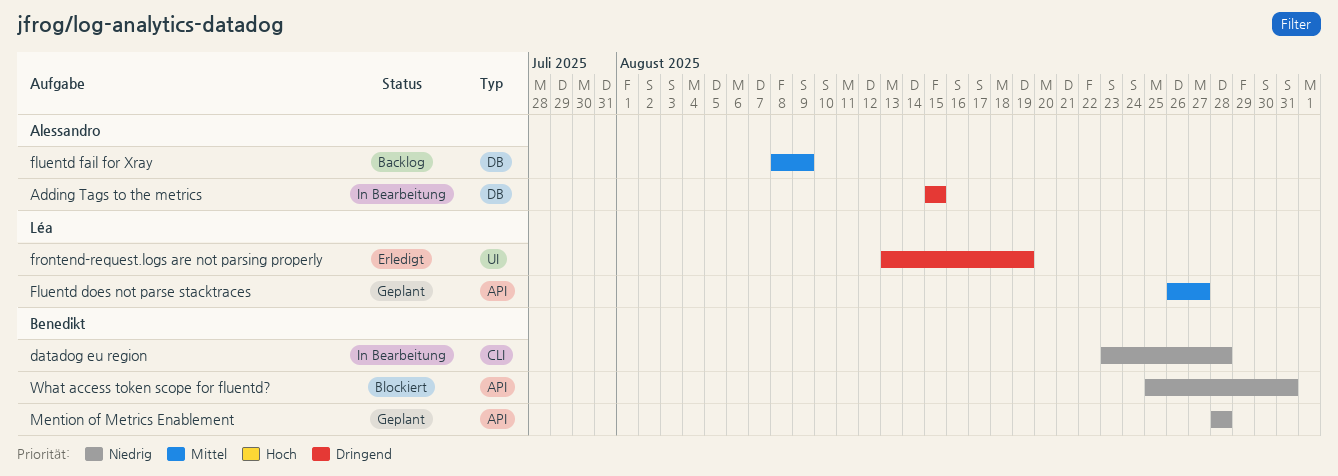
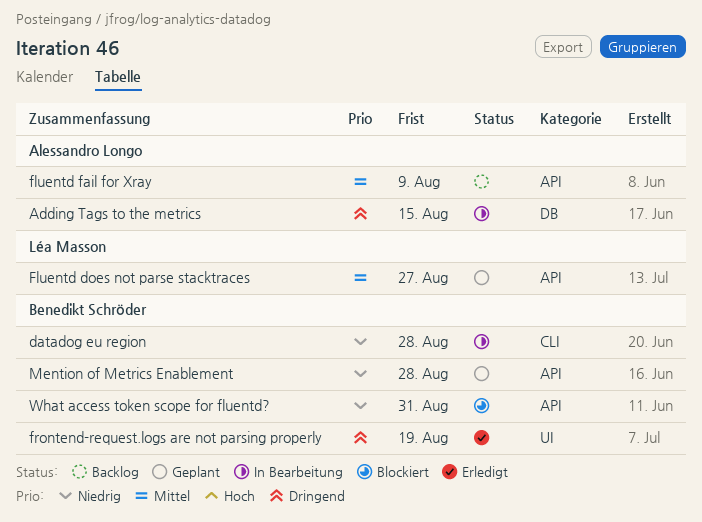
fluentd fail for Xray, label: DB -> API
frontend-request.logs are not parsing properly, owner: Léa Masson -> Benedikt Schröder

